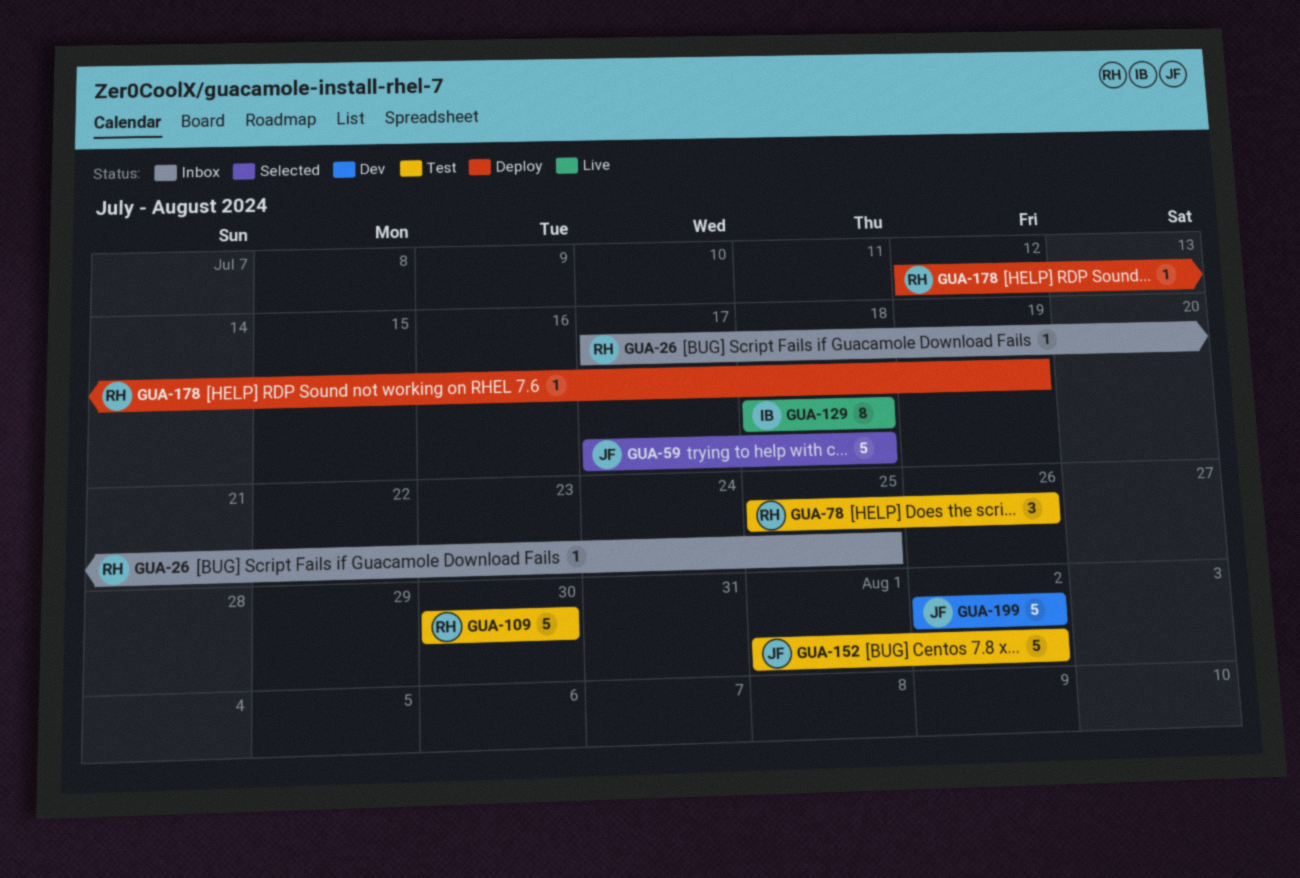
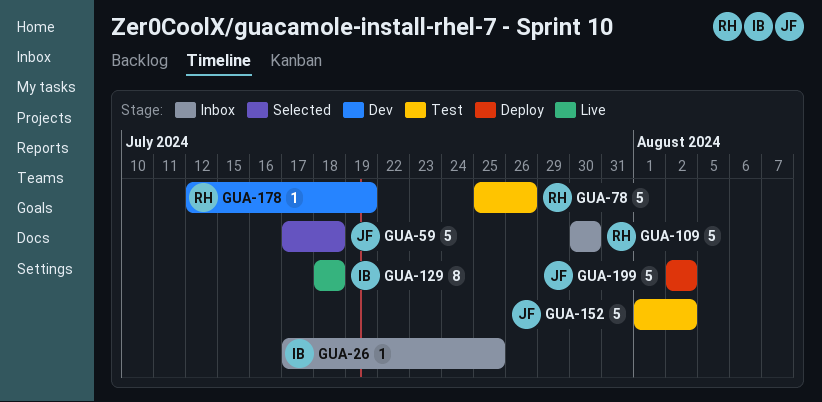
GUA-26, owner: RH -> IB
GUA-78, estimate: 3 -> 5
GUA-109, status: Test -> Inbox
GUA-178, status: Deploy -> Dev
GUA-199, status: Dev -> Deploy

